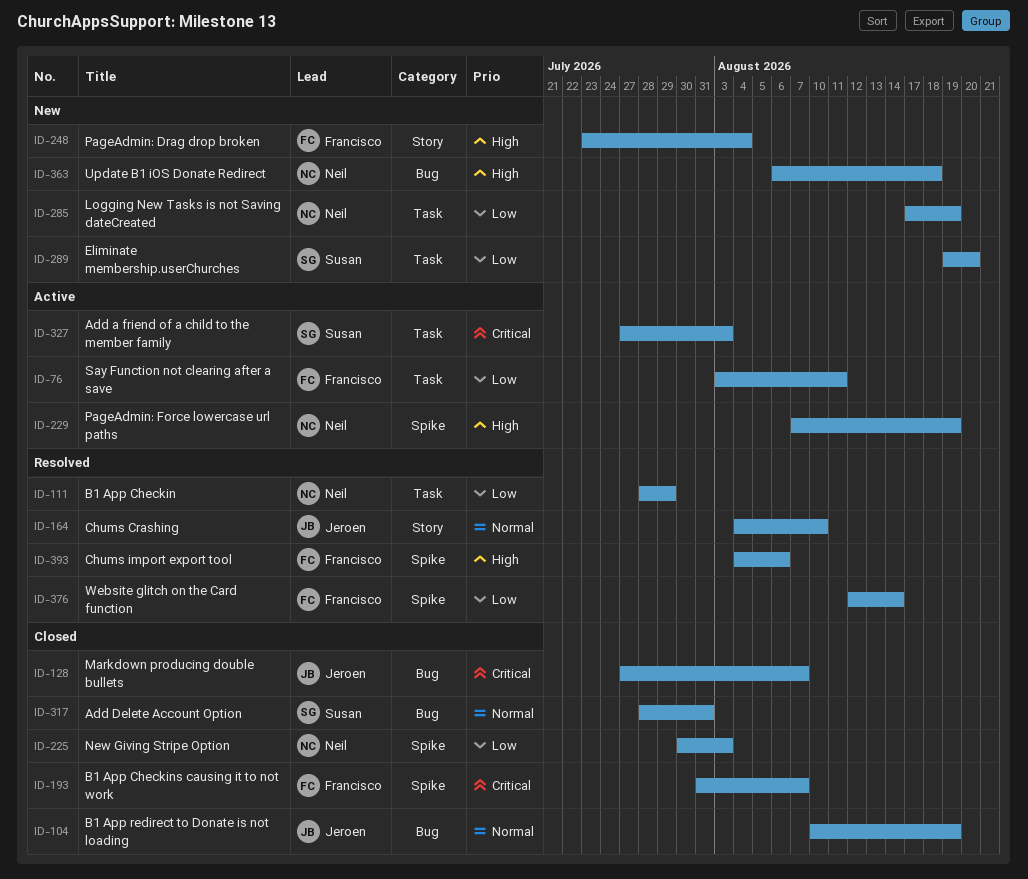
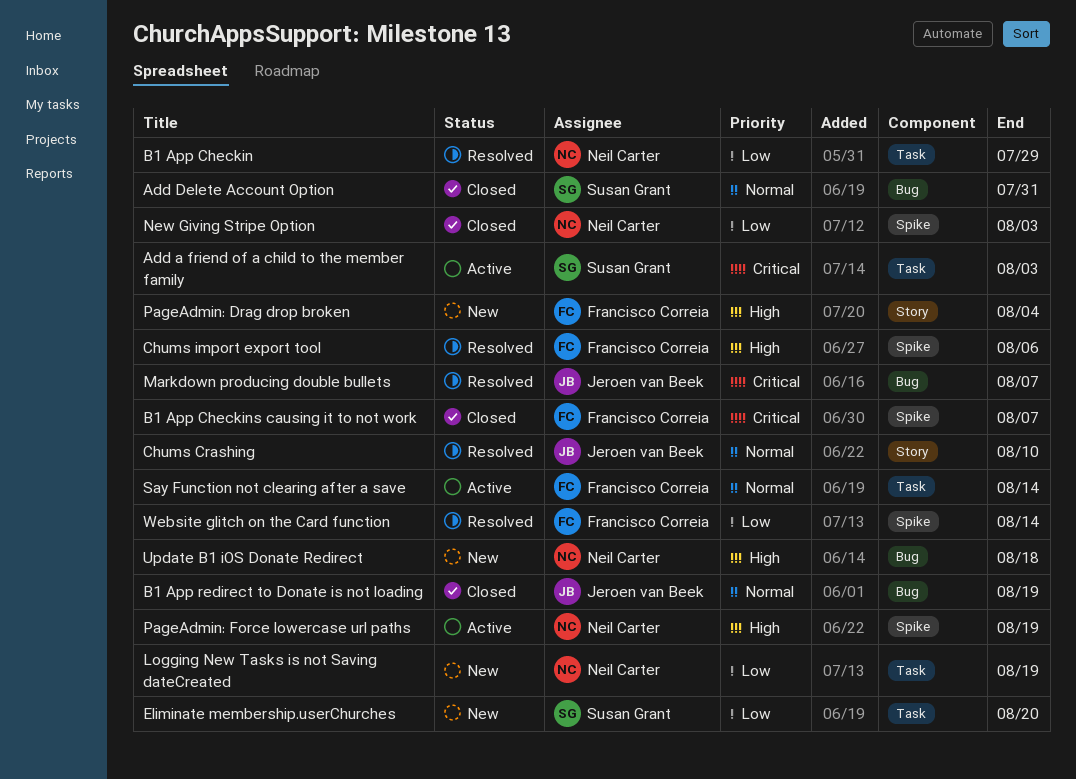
Markdown producing double bullets, status: Closed -> Resolved
Say Function not clearing after a save, priority: Low -> Normal
Say Function not clearing after a save, due: Aug 11 -> Aug 14

